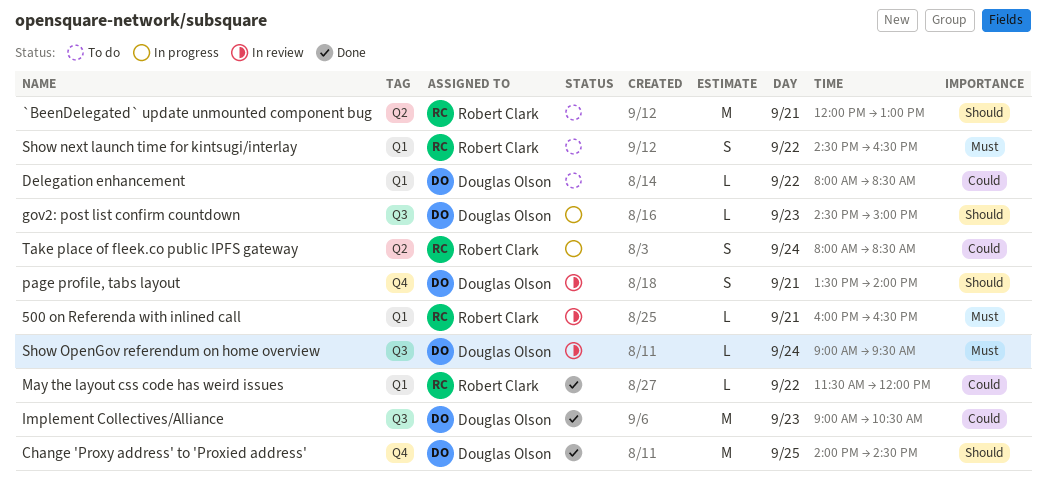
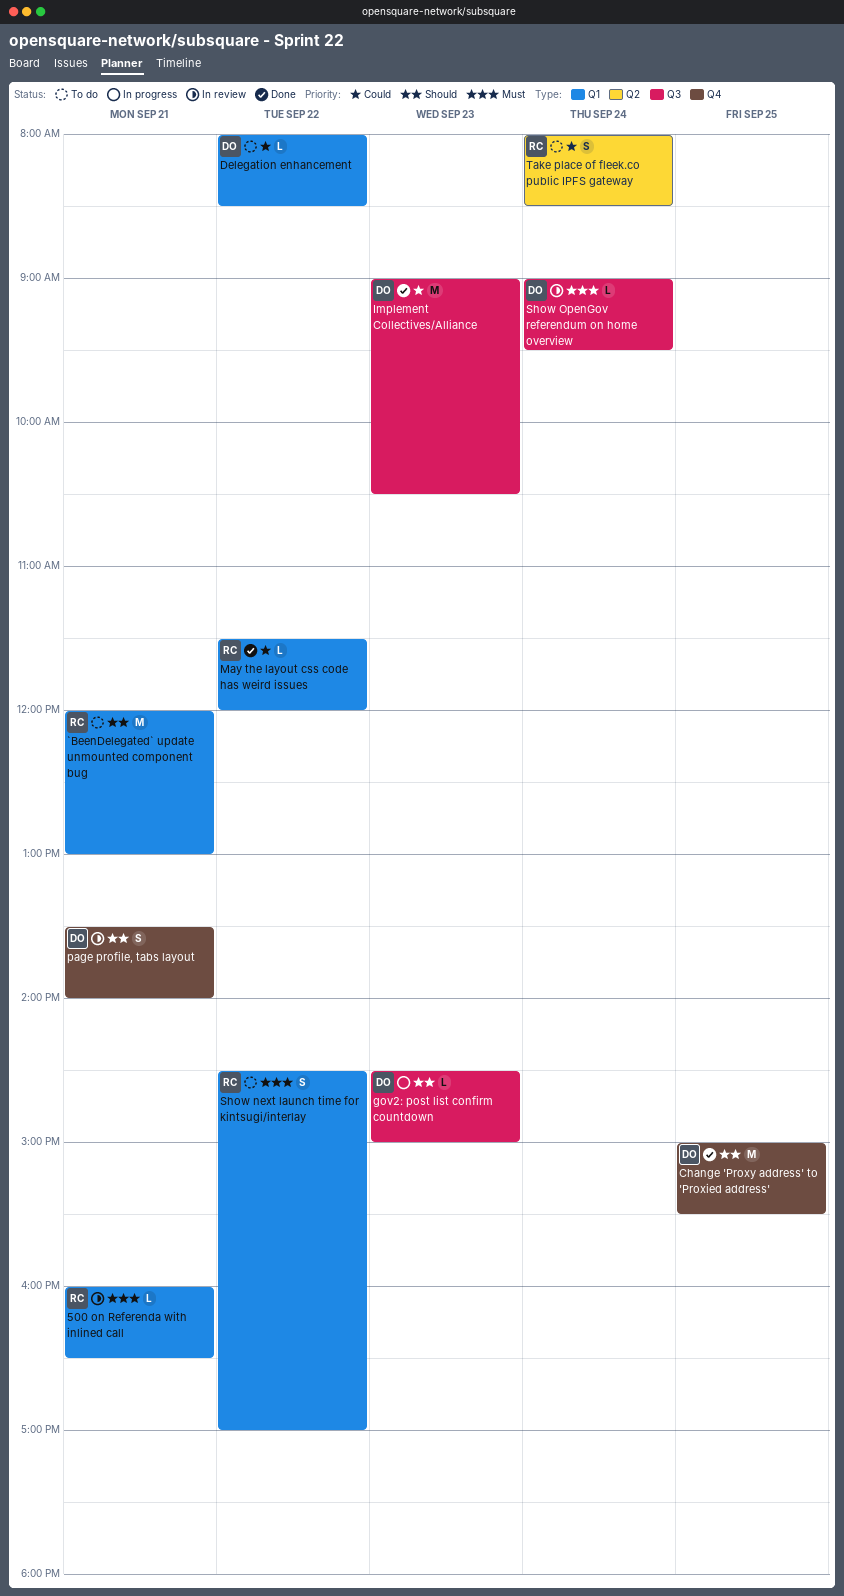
`BeenDelegated` update unmounted component bug, label: Q2 -> Q1
Change 'Proxy address' to 'Proxied address', begins: 14:00 -> 15:00
Change 'Proxy address' to 'Proxied address', ends: 14:30 -> 15:30
Show next launch time for kintsugi/interlay, ends: 16:30 -> 17:00
Take place of fleek.co public IPFS gateway, status: In progress -> To do

